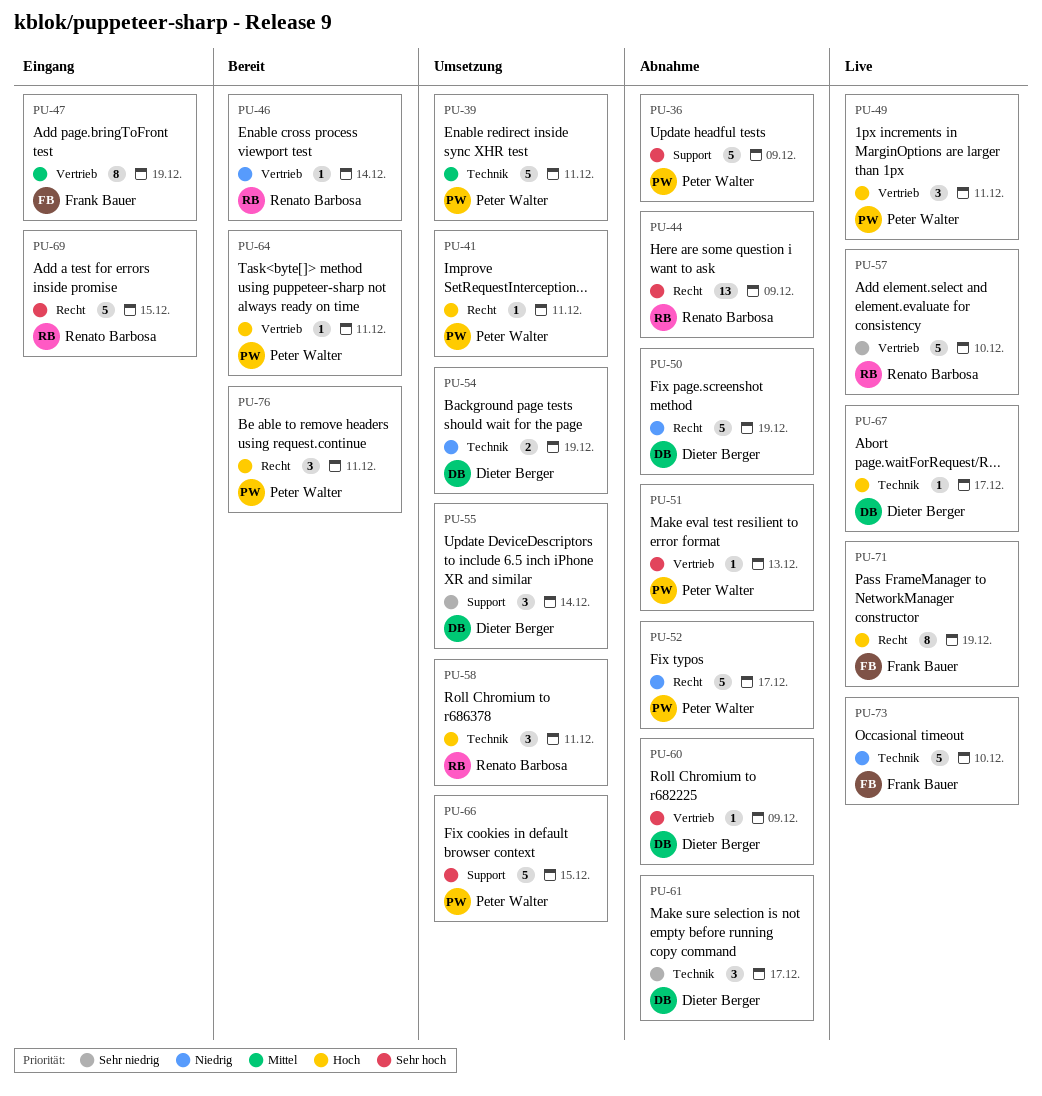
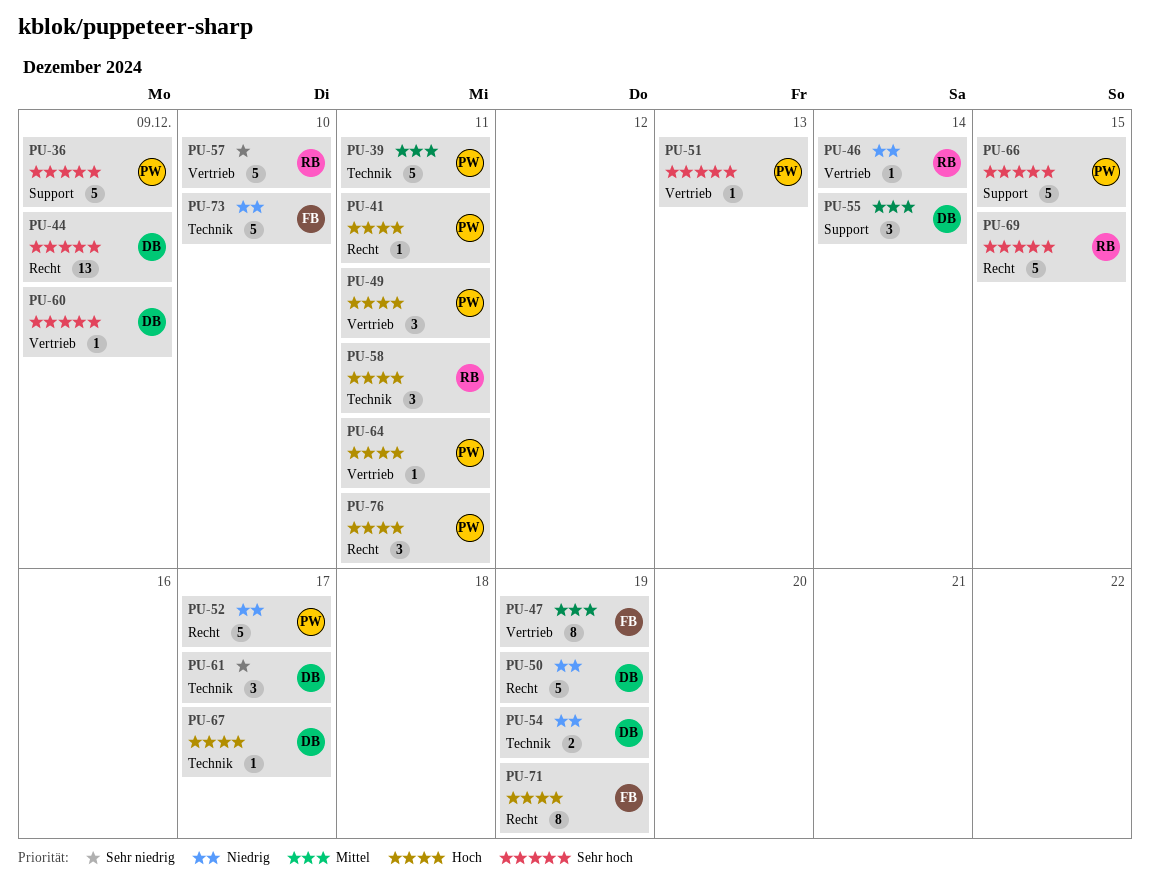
PU-44, owner: Renato Barbosa -> Dieter Berger
PU-55, priority: Sehr niedrig -> Mittel

